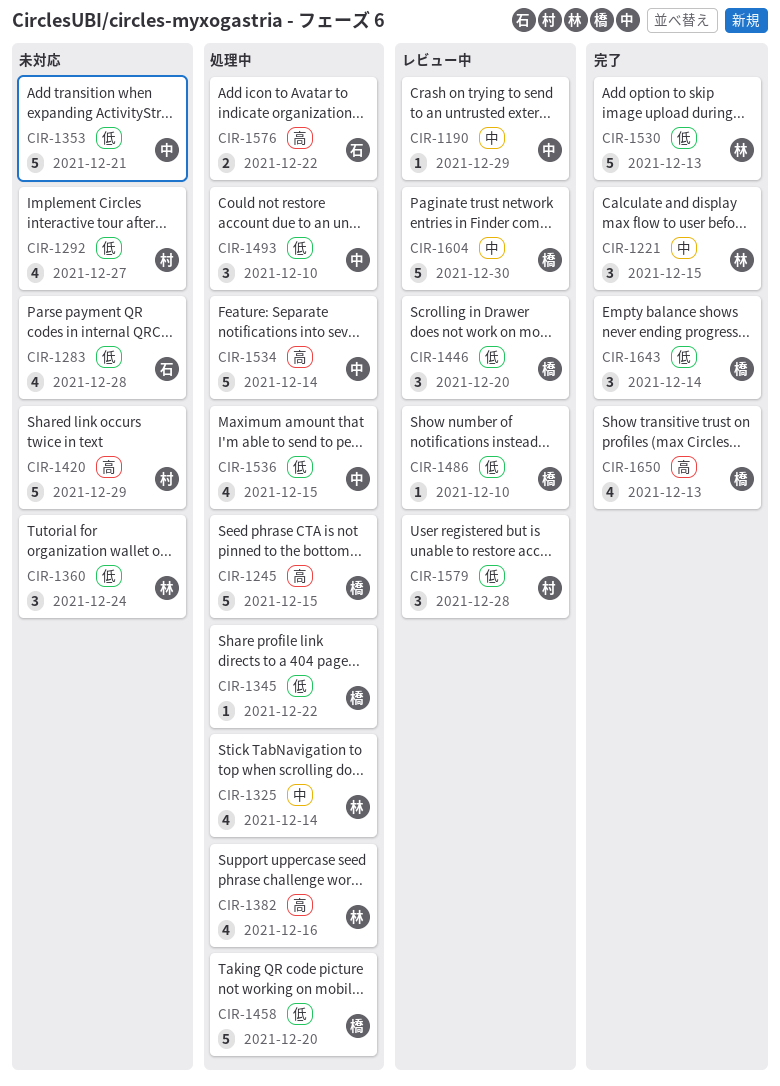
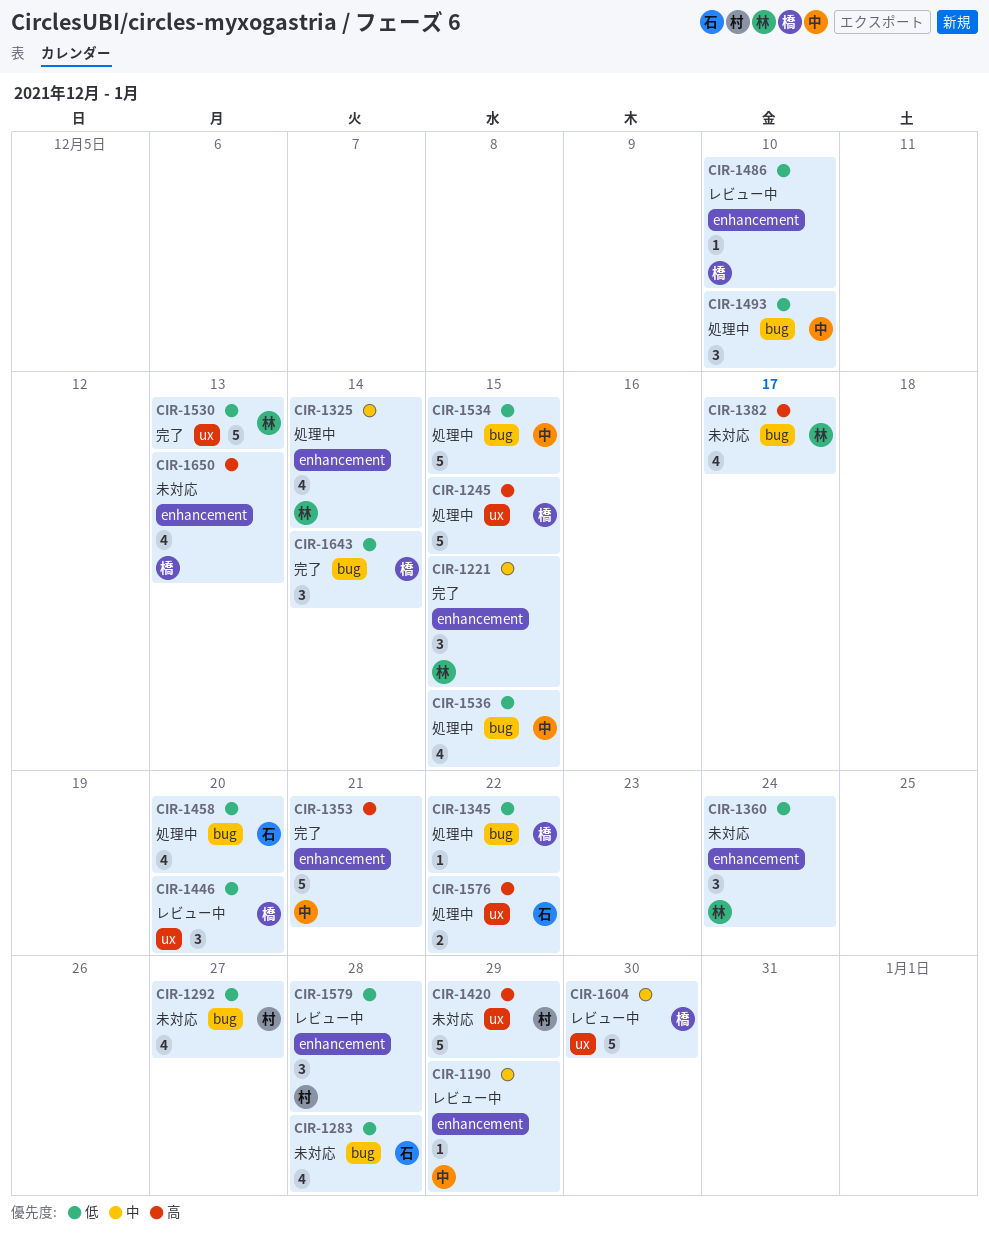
CIR-1353, status: 未対応 -> 完了
CIR-1353, priority: 低 -> 高
CIR-1382, status: 処理中 -> 未対応
CIR-1382, due: Dec 16 -> Dec 17
CIR-1458, owner: 橋 -> 石
CIR-1458, estimate: 5 -> 4
CIR-1534, priority: 高 -> 低
CIR-1534, due: Dec 14 -> Dec 15
CIR-1650, status: 完了 -> 未対応

